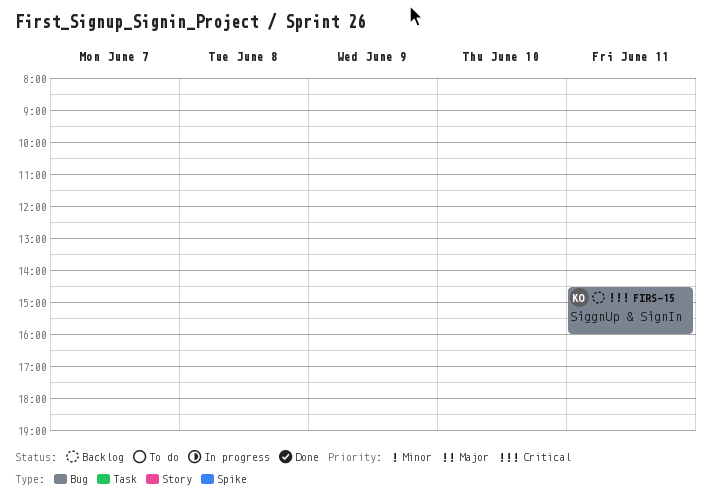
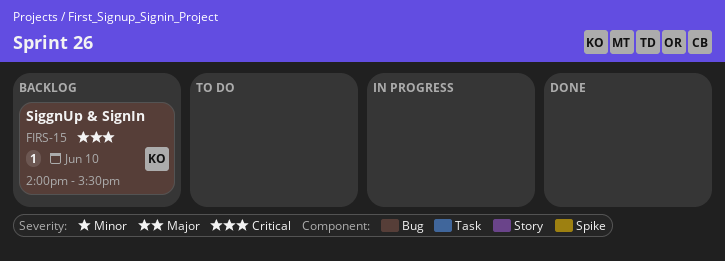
FIRS-15, day: Jun 11 -> Jun 10
FIRS-15, begins: 14:30 -> 14:00
FIRS-15, ends: 16:00 -> 15:30

